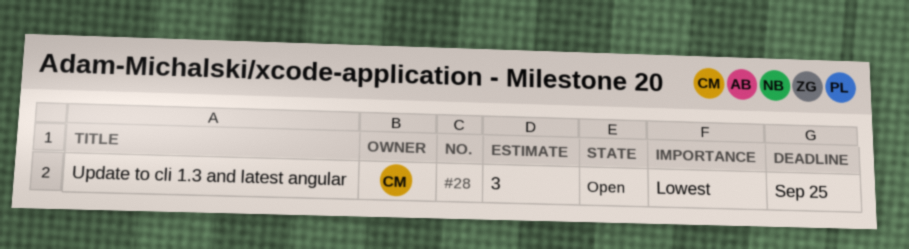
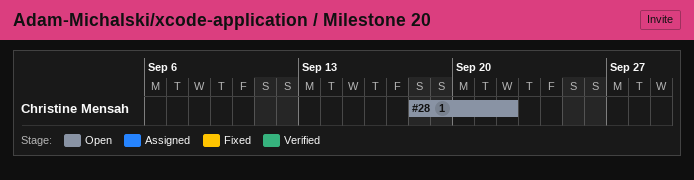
#28, estimate: 3 -> 1
#28, due: Sep 25 -> Sep 22

